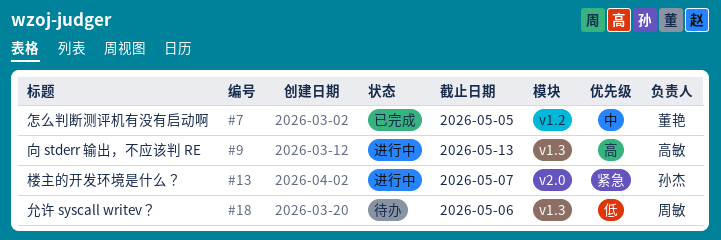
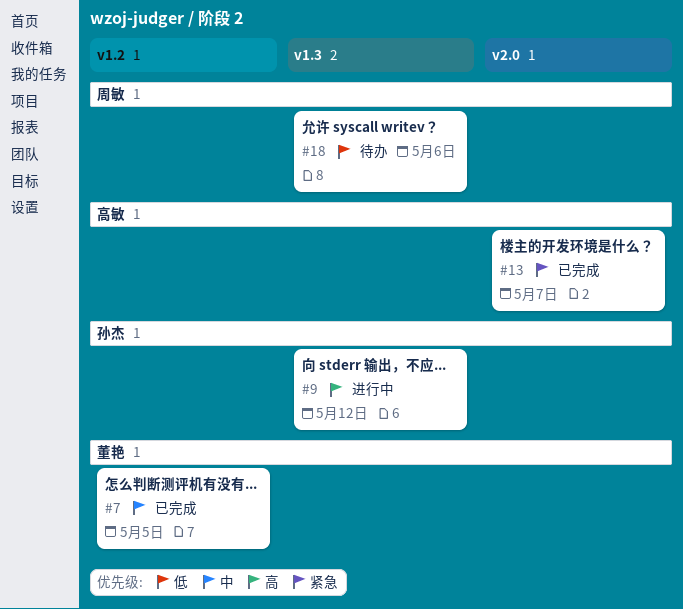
#9, owner: 高敏 -> 孙杰
#9, due: May 13 -> May 12
#13, status: 进行中 -> 已完成
#13, owner: 孙杰 -> 高敏

